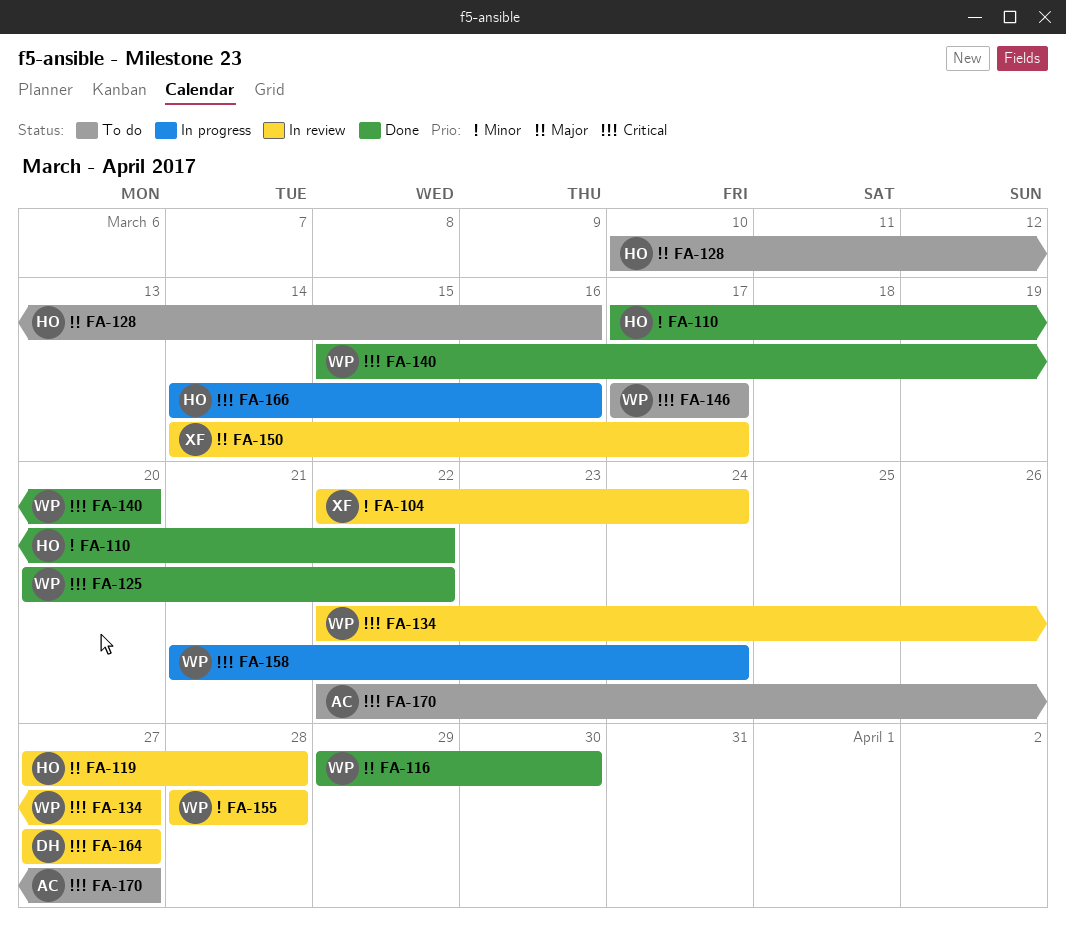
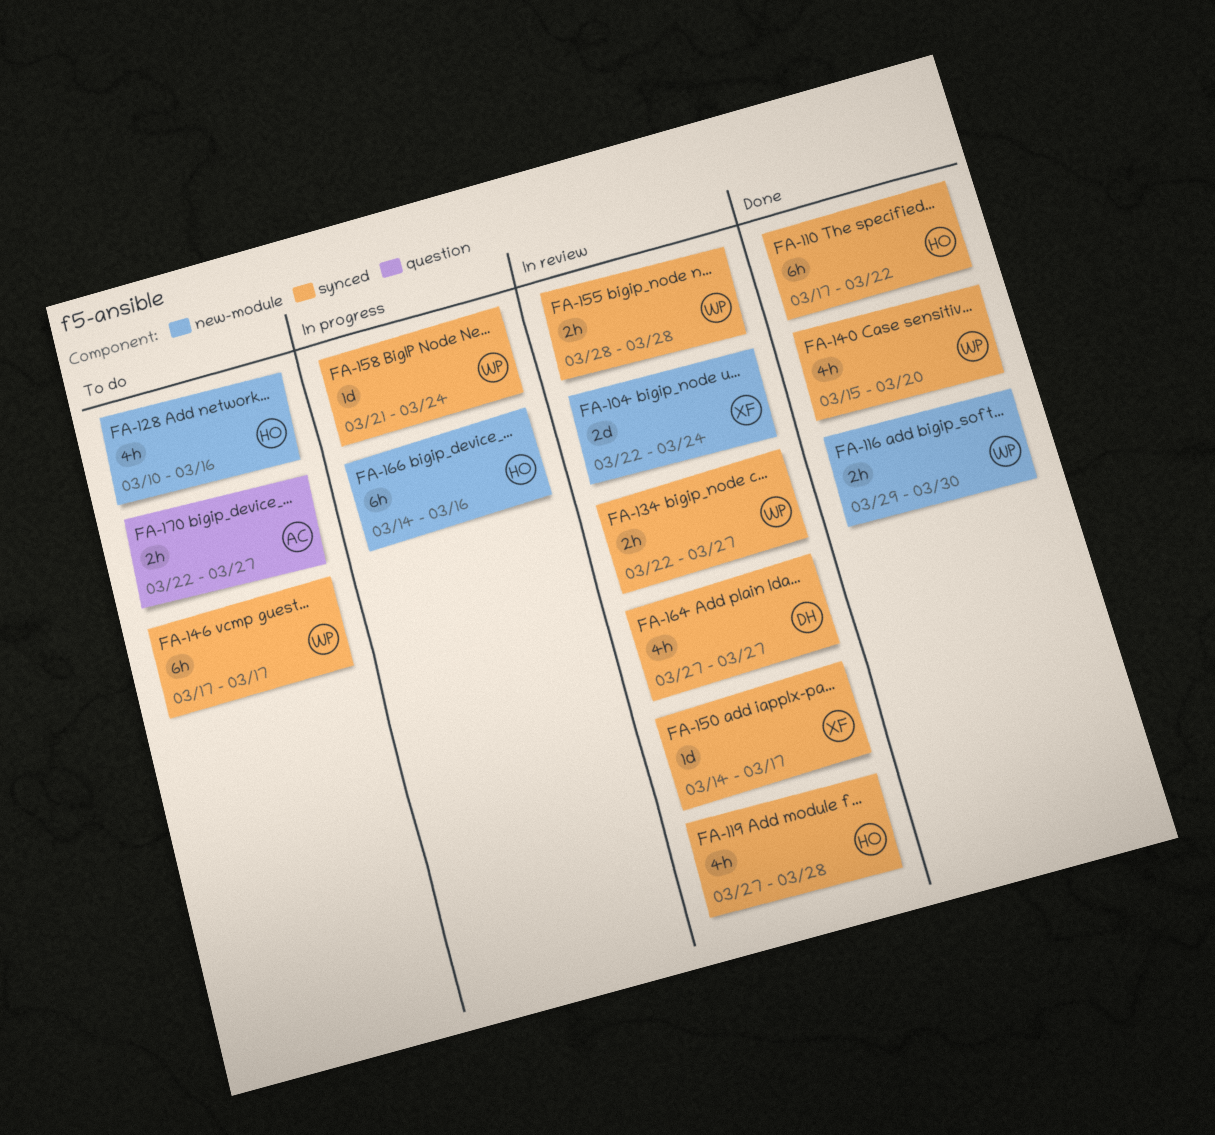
FA-125: present -> none

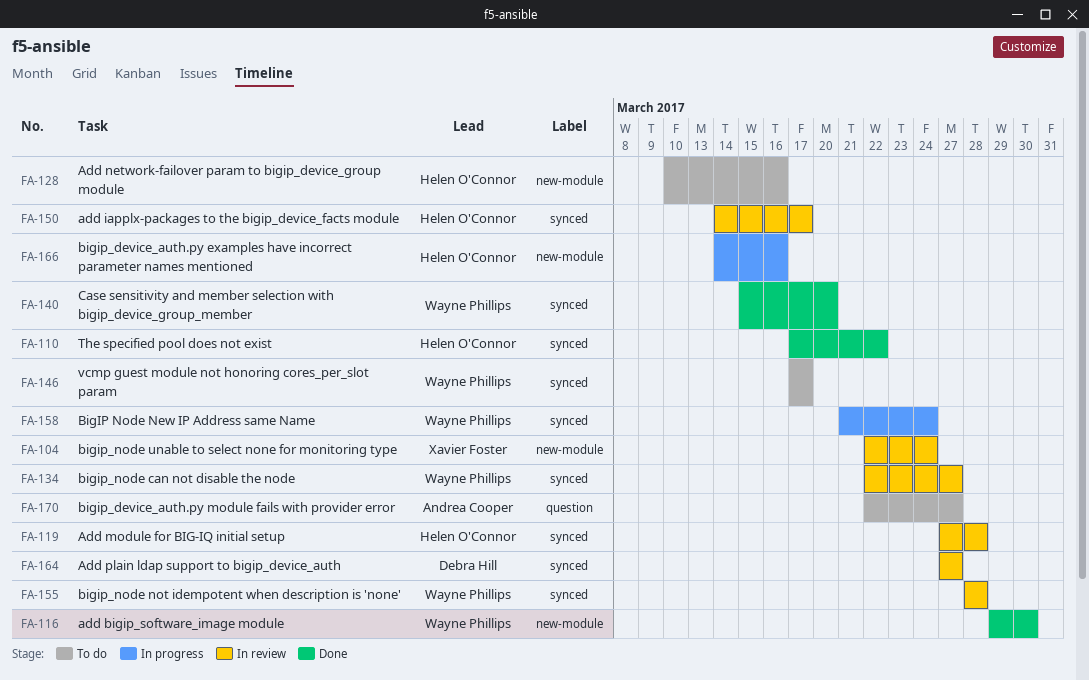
FA-150, owner: Xavier Foster -> Helen O'Connor

